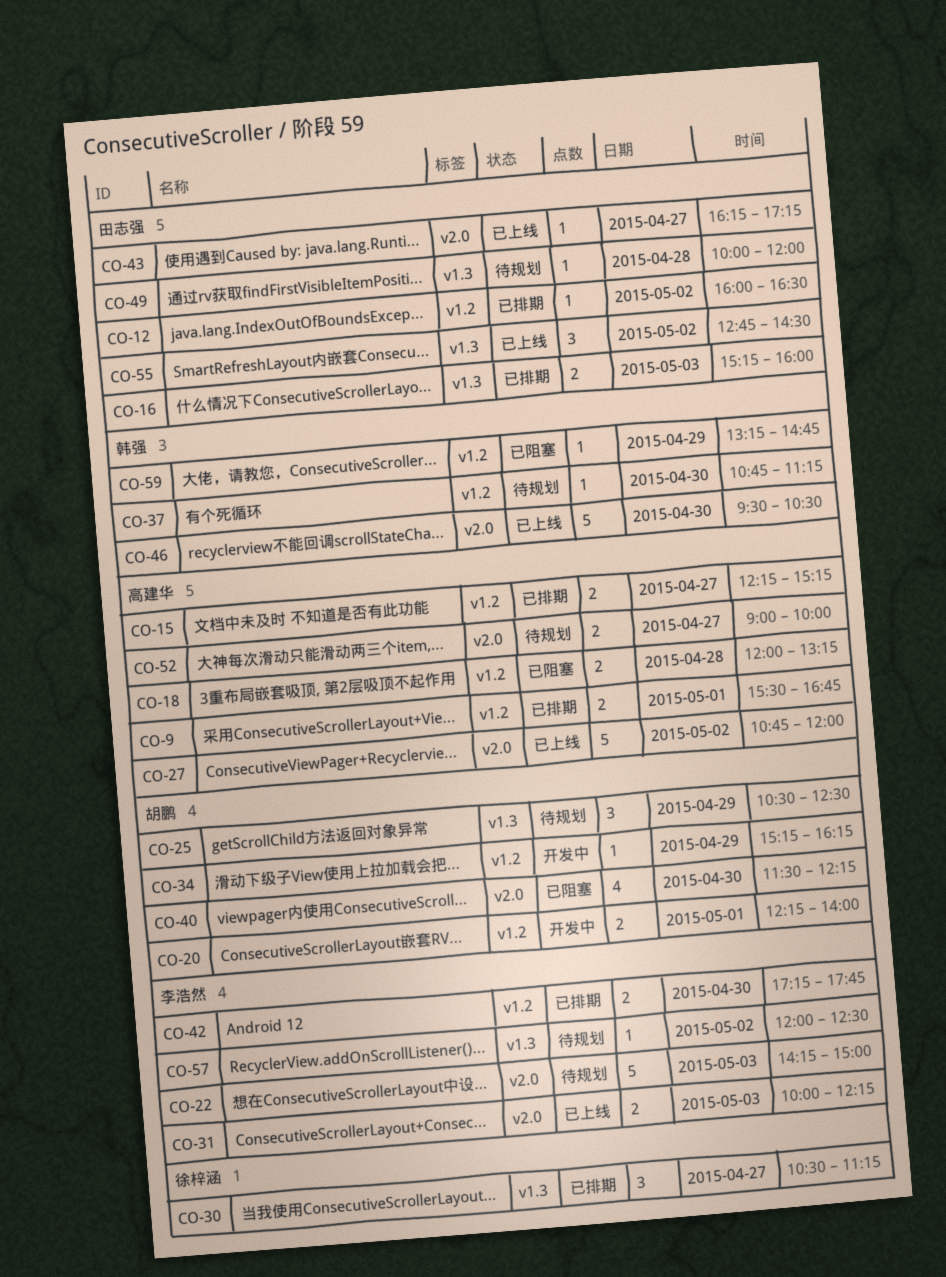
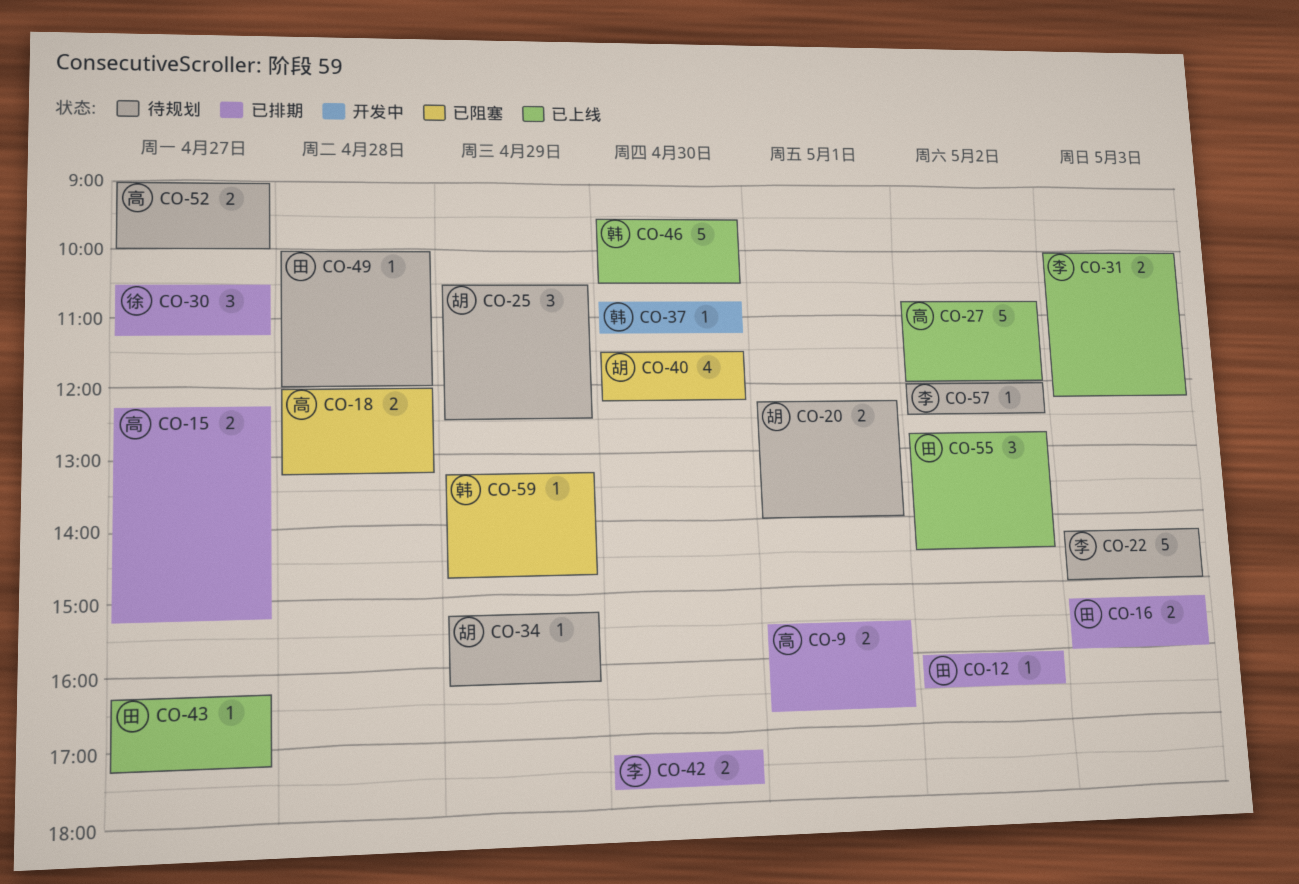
CO-20, status: 开发中 -> 待规划
CO-34, status: 开发中 -> 待规划
CO-37, status: 待规划 -> 开发中

